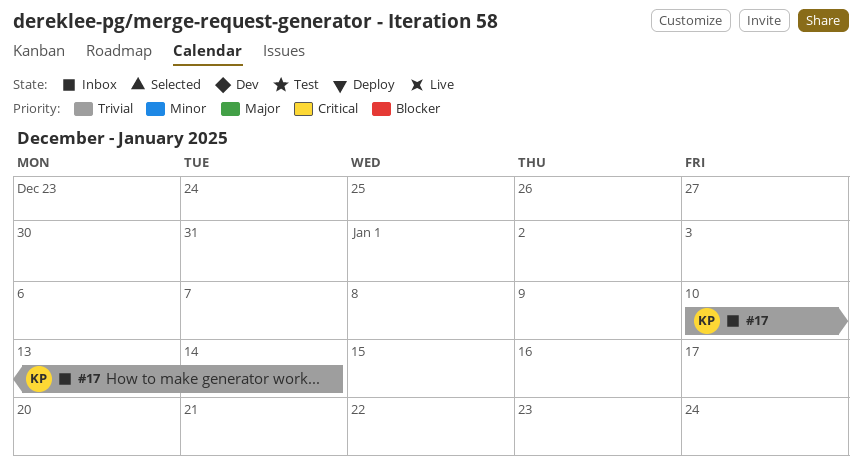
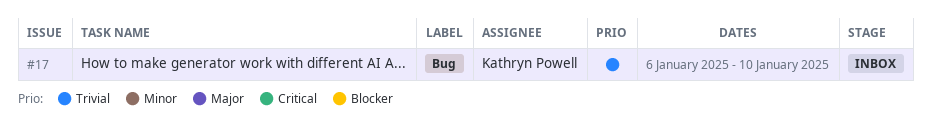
#17, start: Jan 10 -> Jan 6
#17, due: Jan 14 -> Jan 10

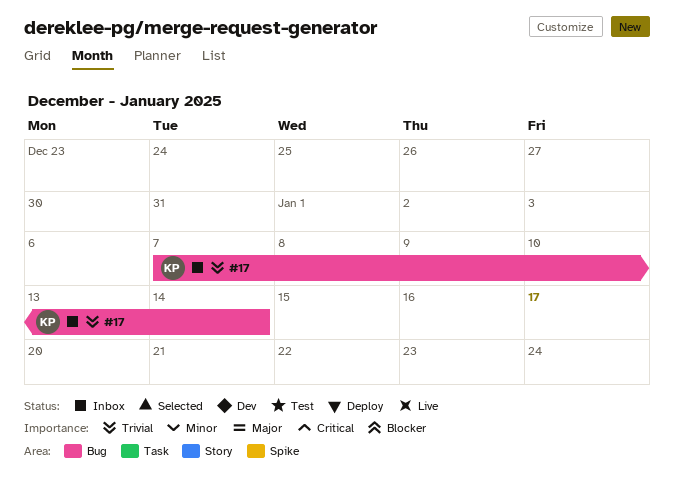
#17, start: Jan 6 -> Jan 7
#17, due: Jan 10 -> Jan 14

